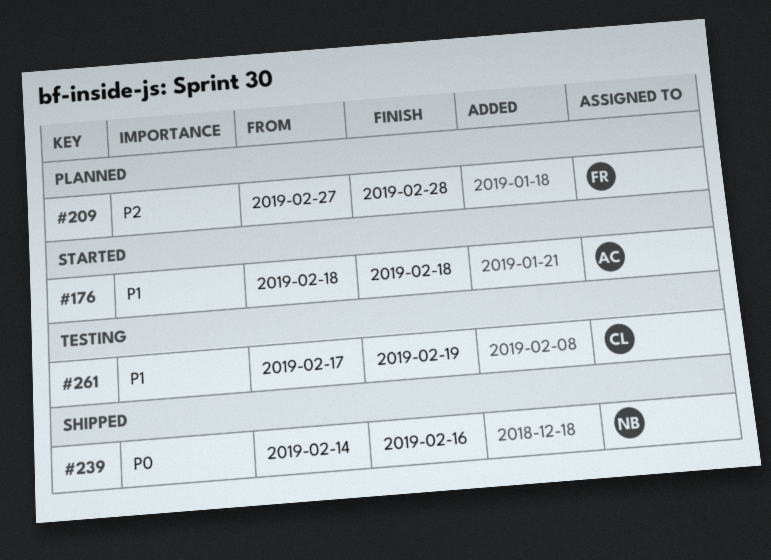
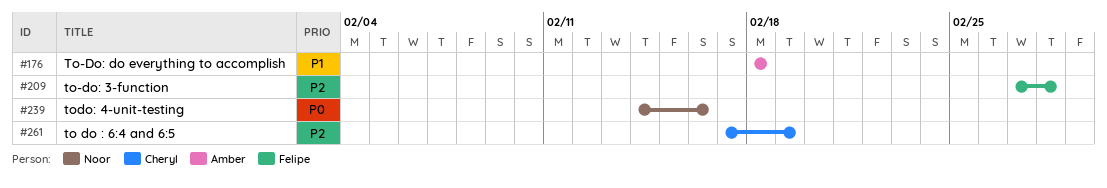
#261, priority: P1 -> P2

